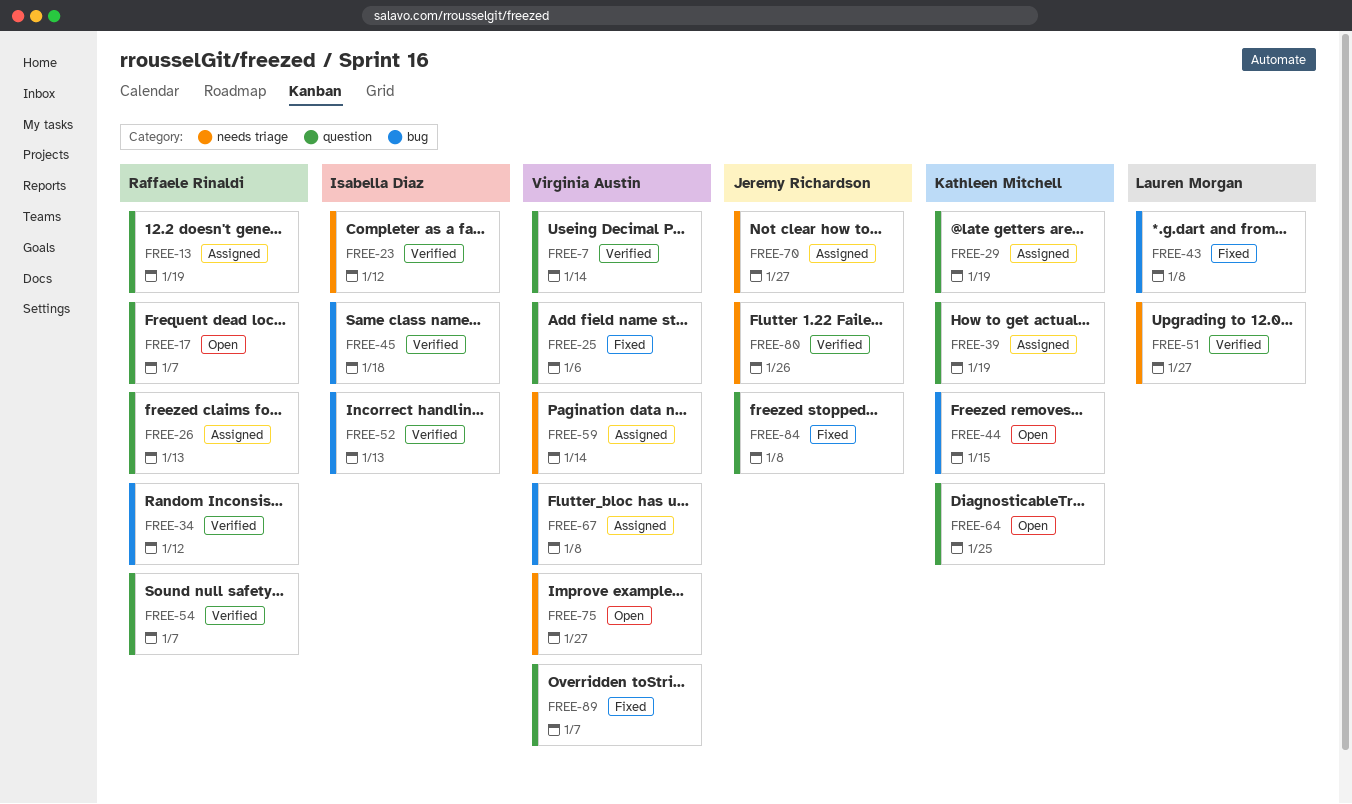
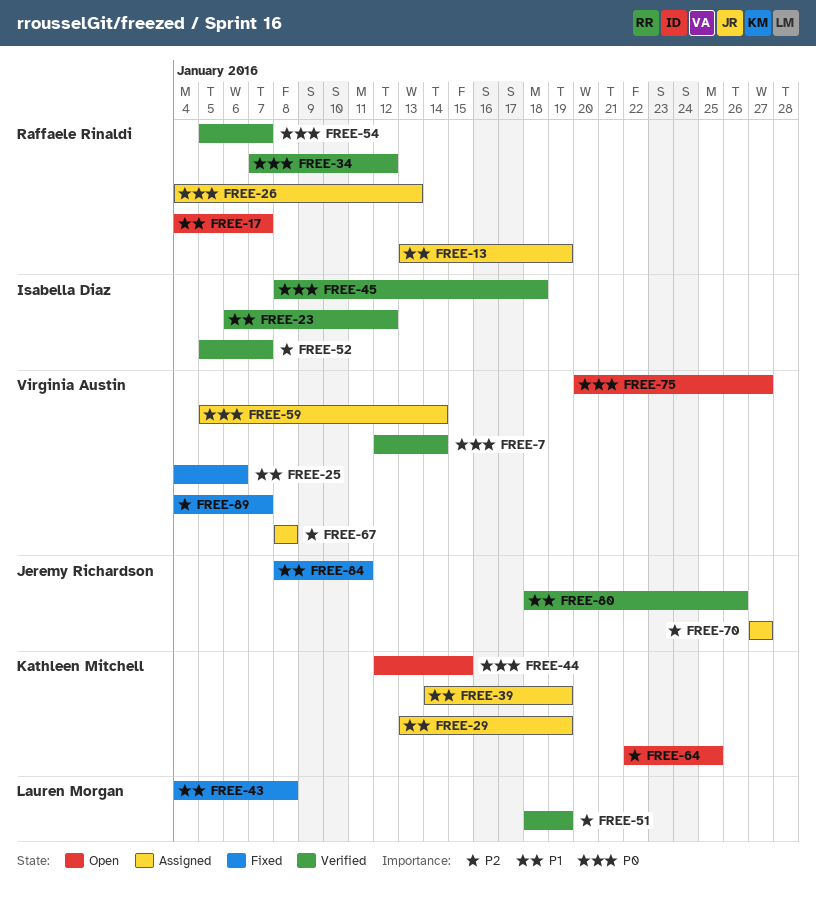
FREE-51, due: Jan 27 -> Jan 19
FREE-52, due: Jan 13 -> Jan 7
FREE-84, due: Jan 8 -> Jan 11

